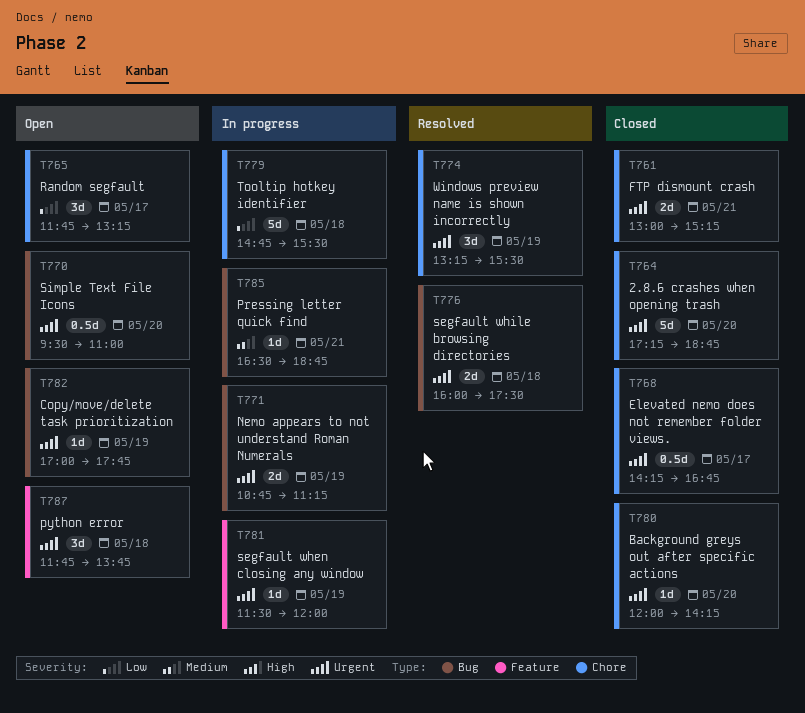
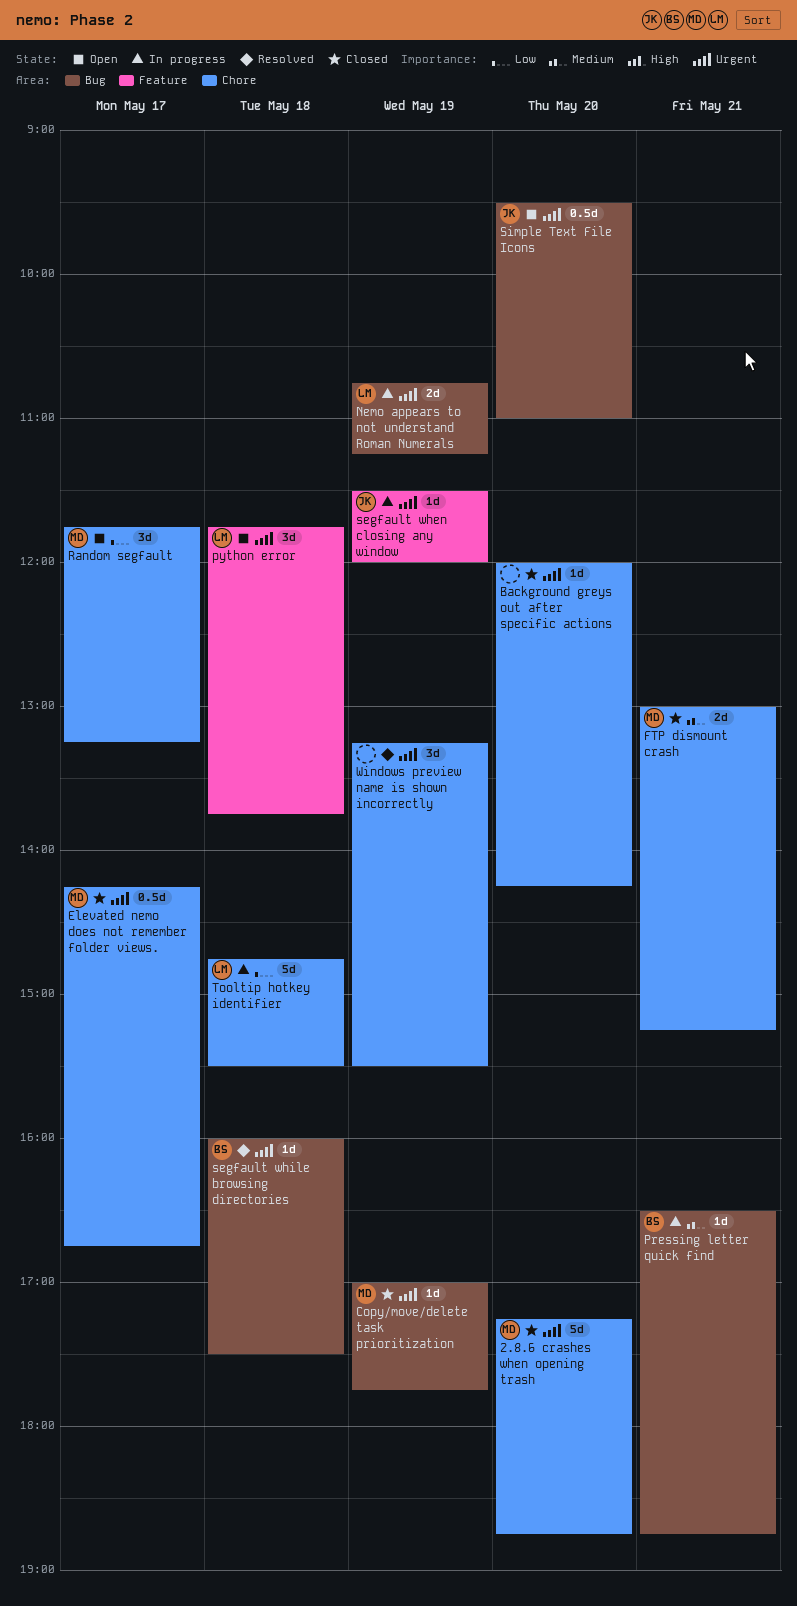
Copy/move/delete task prioritization, status: Open -> Closed
FTP dismount crash, priority: Urgent -> Medium
segfault while browsing directories, estimate: 2d -> 1d

